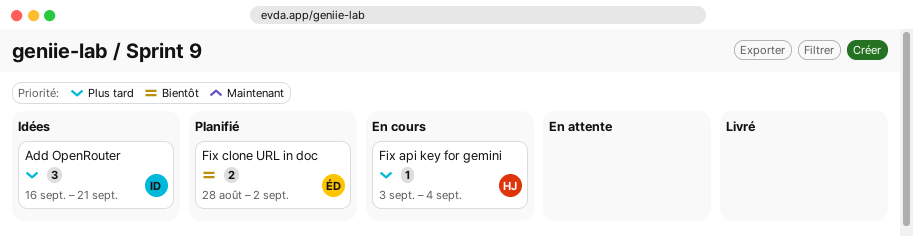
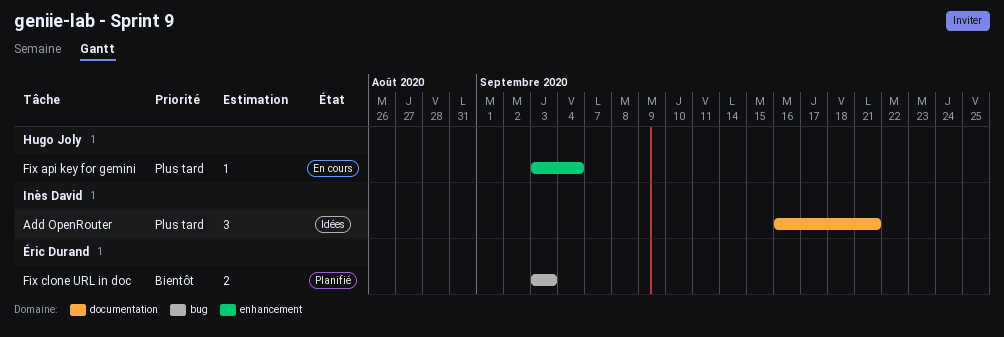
Fix clone URL in doc, start: Aug 28 -> Sep 3
Fix clone URL in doc, due: Sep 2 -> Sep 3

